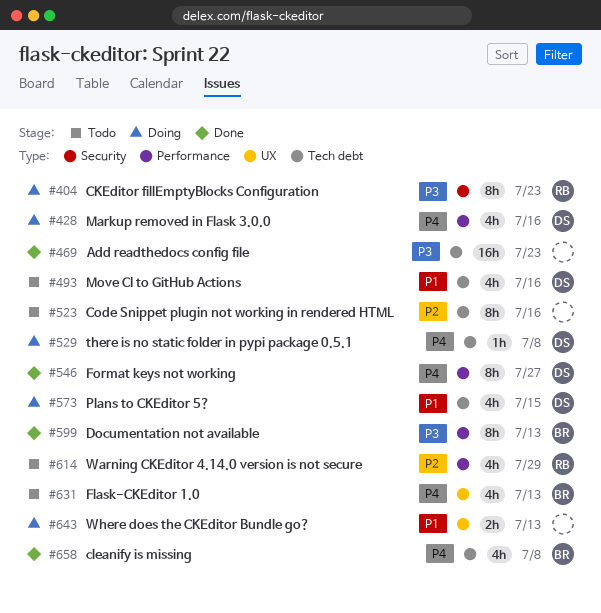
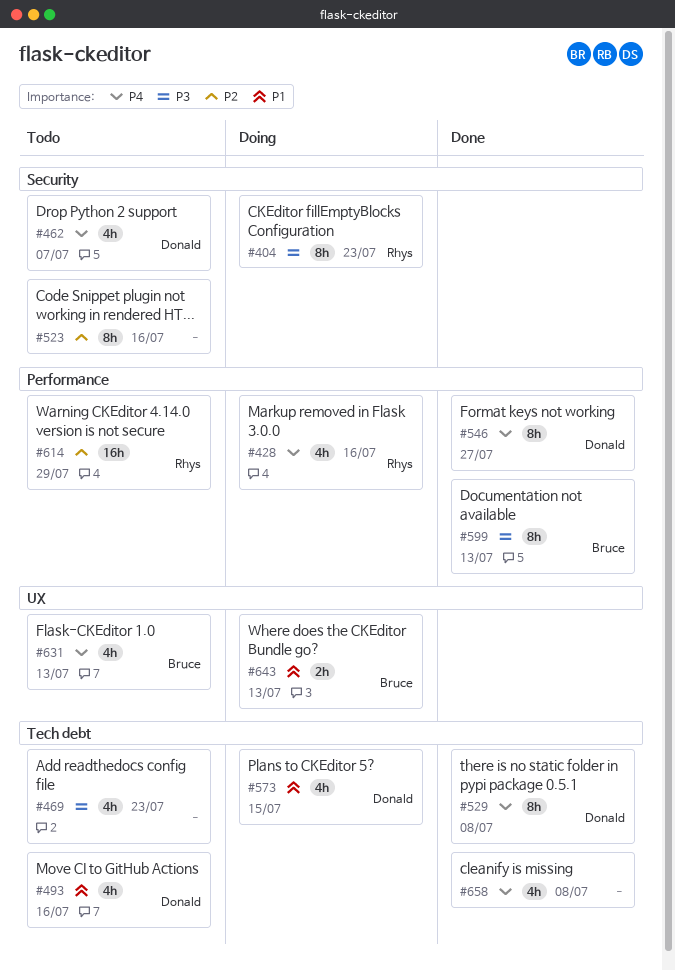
#428, owner: Donald -> Rhys
#462: none -> present
#469, status: Done -> Todo
#469, estimate: 16h -> 4h
#523, label: Tech debt -> Security
#529, status: Doing -> Done
#529, estimate: 1h -> 8h
#614, estimate: 4h -> 16h
#643, owner: none -> Bruce
#658, owner: Bruce -> none

